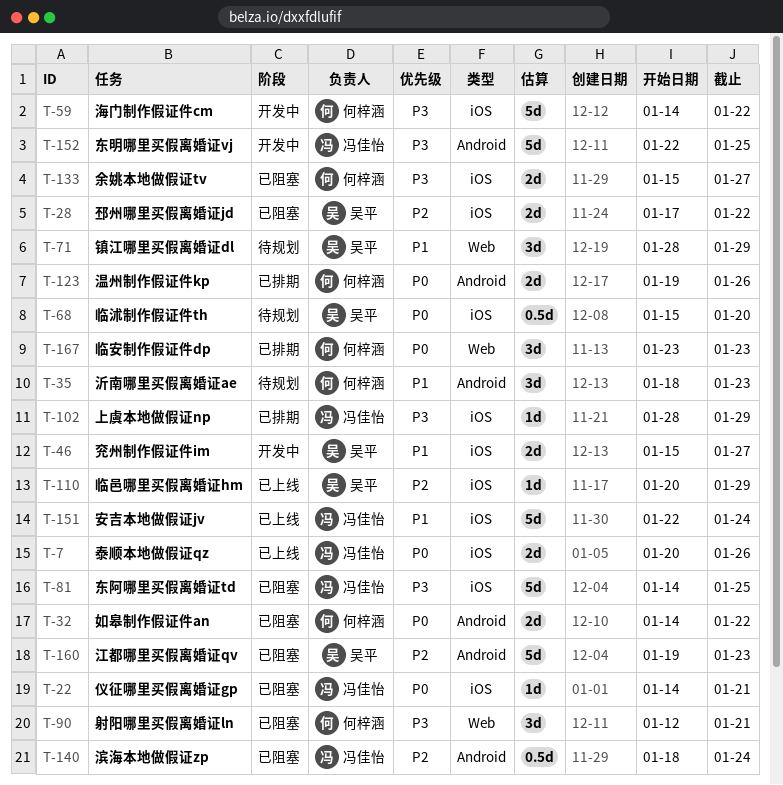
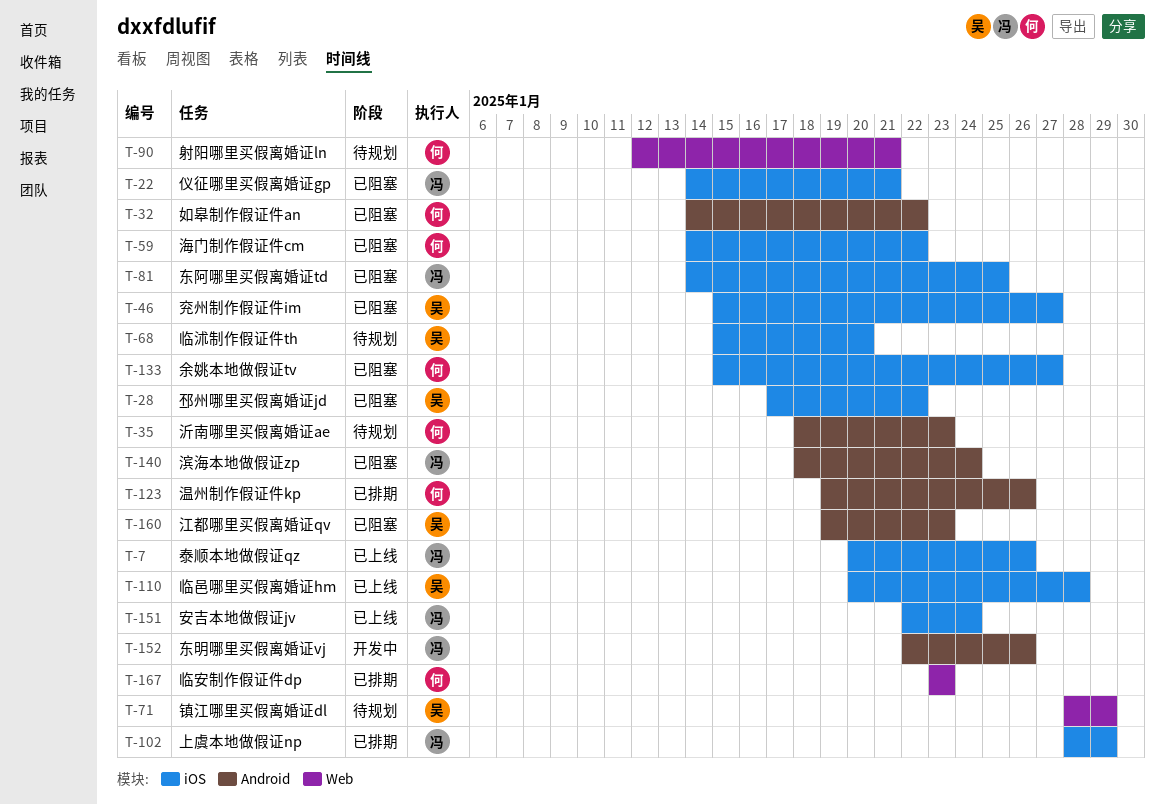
T-46, status: 开发中 -> 已阻塞
T-59, status: 开发中 -> 已阻塞
T-90, status: 已阻塞 -> 待规划
T-110, due: Jan 29 -> Jan 28
T-152, due: Jan 25 -> Jan 26

